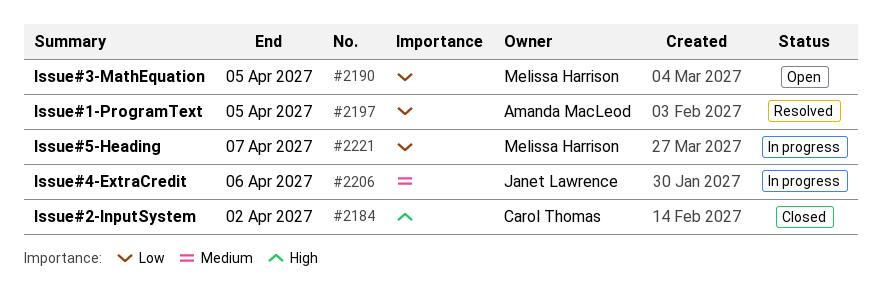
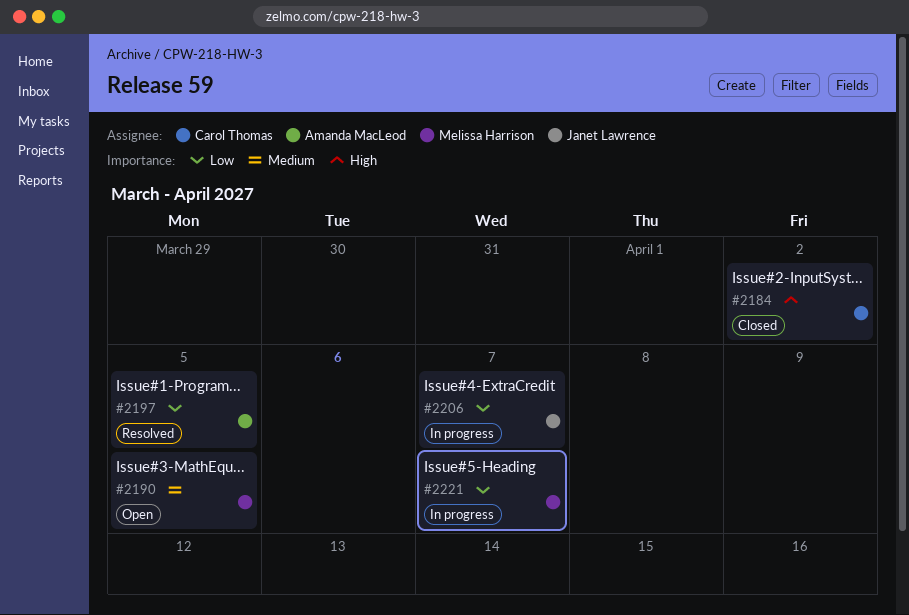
#2190, priority: Low -> Medium
#2206, priority: Medium -> Low
#2206, due: Apr 6 -> Apr 7

